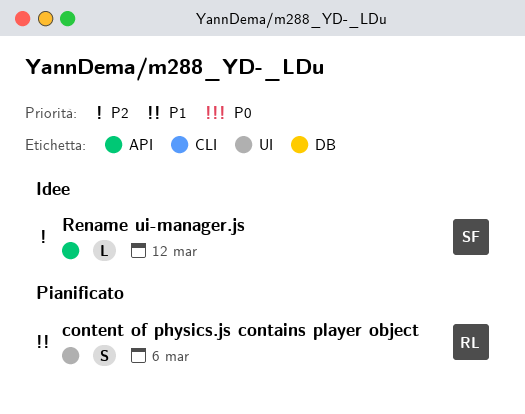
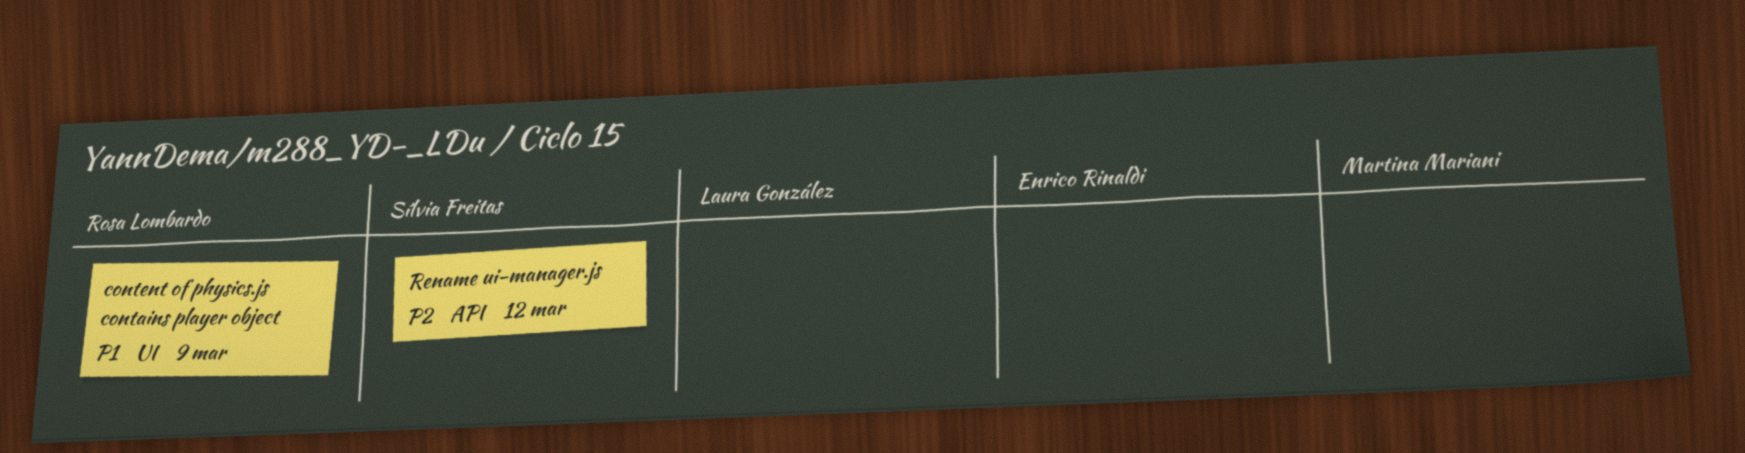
content of physics.js contains player object, due: Mar 6 -> Mar 9

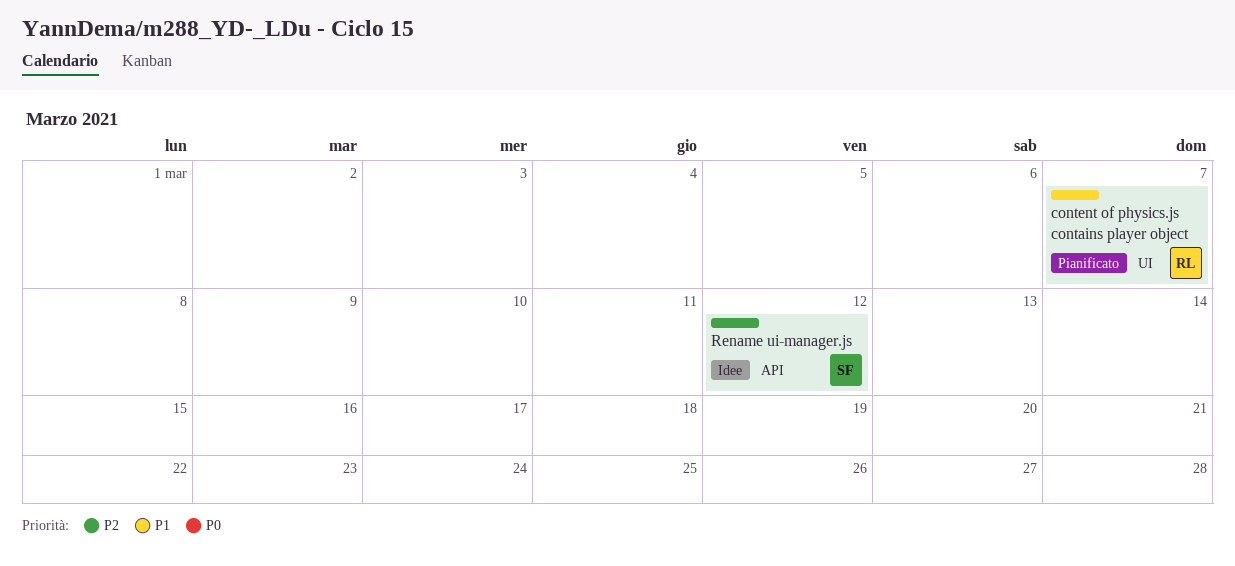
content of physics.js contains player object, due: Mar 9 -> Mar 7

